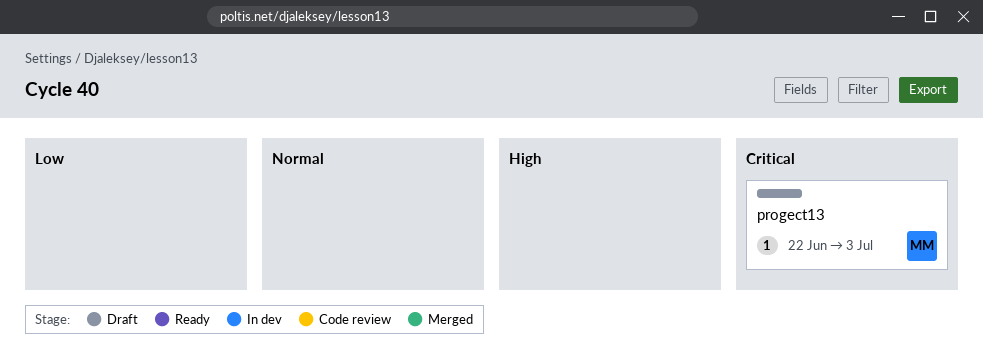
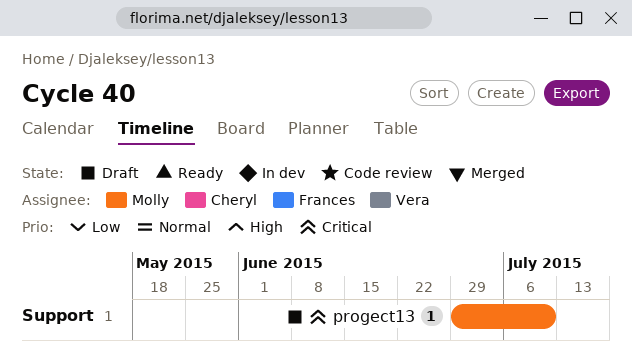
progect13, start: Jun 22 -> Jun 29
progect13, due: Jul 3 -> Jul 10

